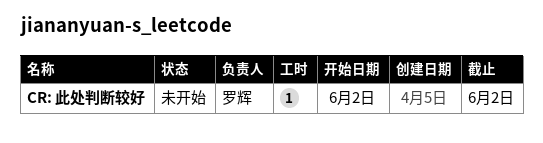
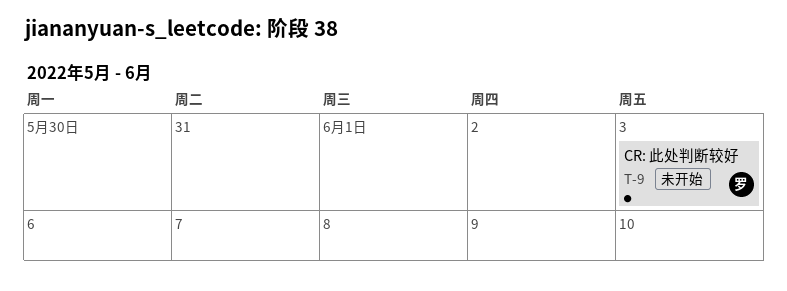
CR: 此处判断较好, due: Jun 2 -> Jun 3

